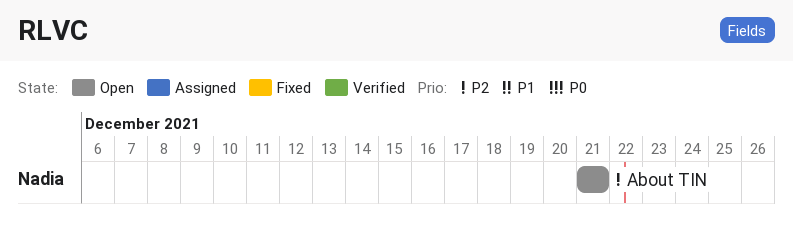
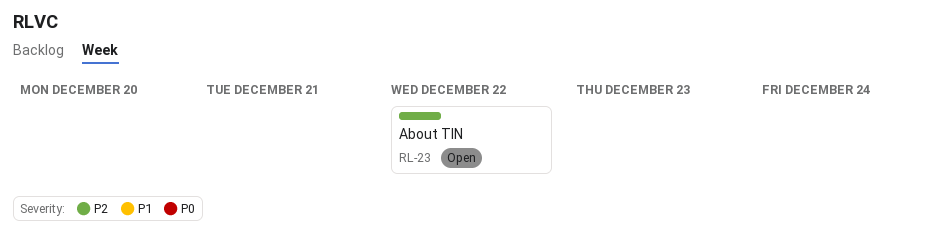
About TIN, due: Dec 21 -> Dec 22

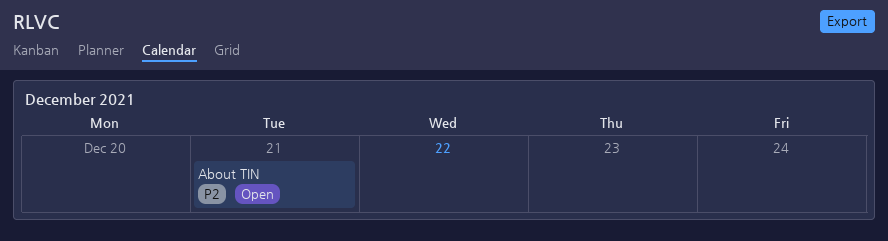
About TIN, due: Dec 22 -> Dec 21

